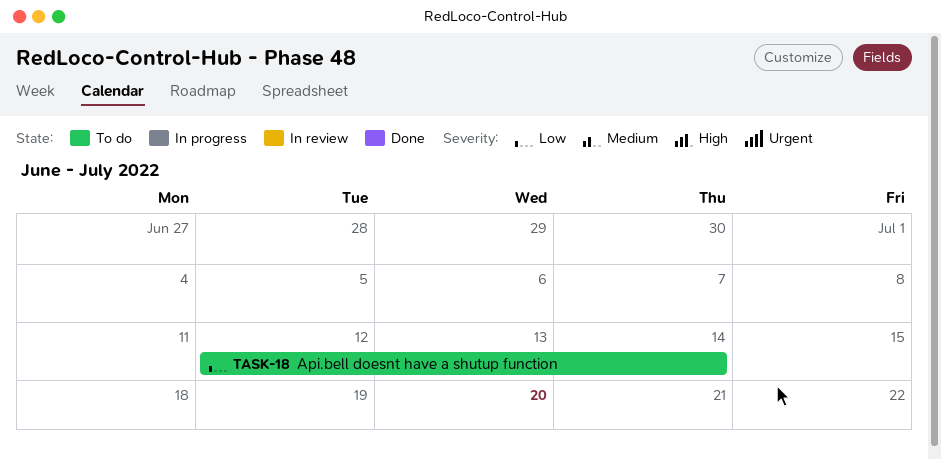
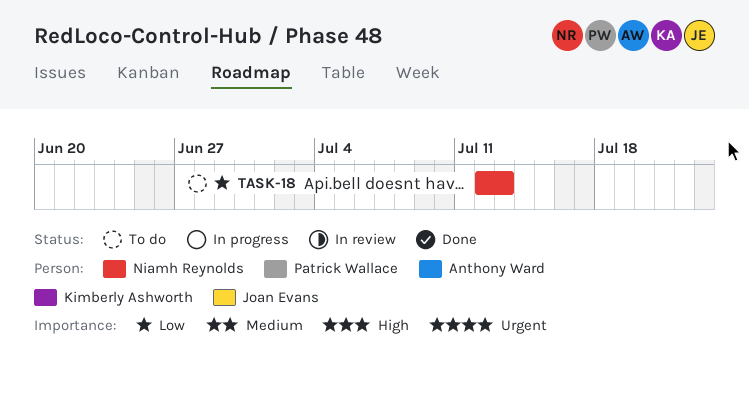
TASK-18, due: Jul 14 -> Jul 13

